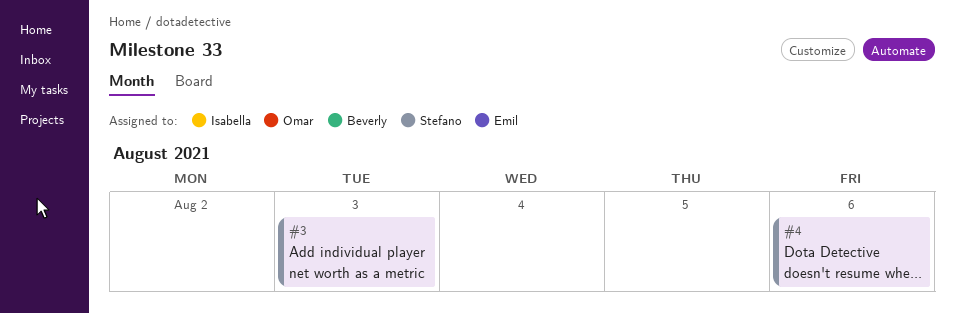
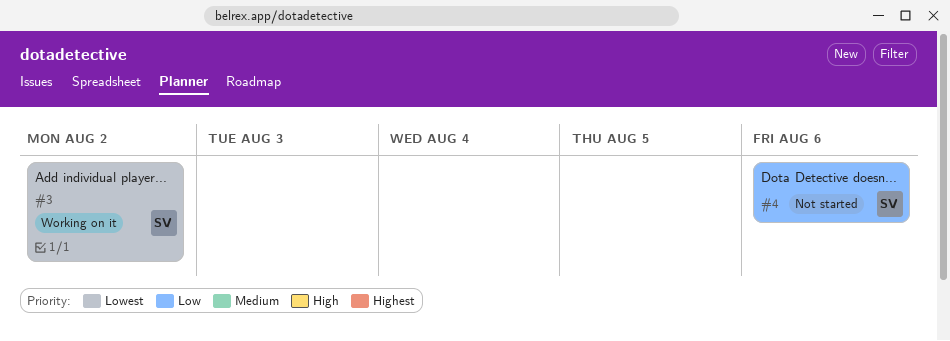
#3, due: Aug 3 -> Aug 2

